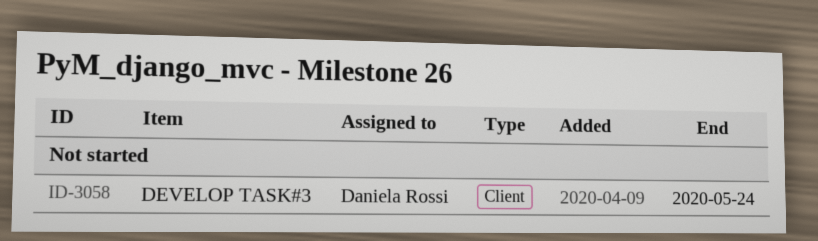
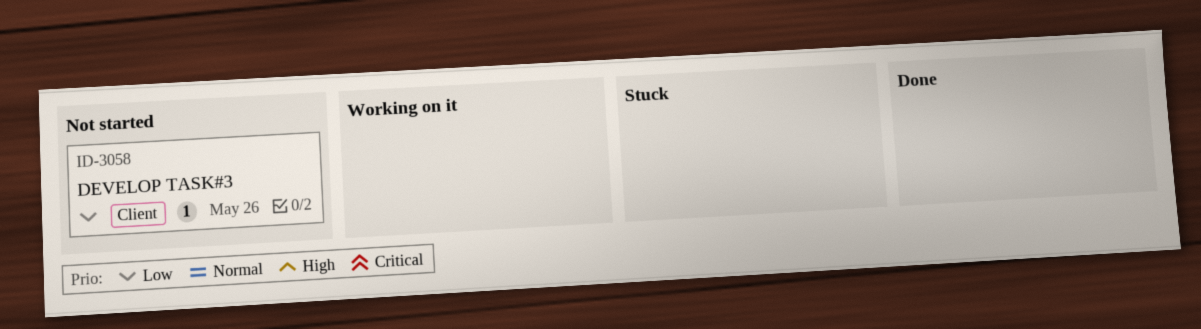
ID-3058, due: May 24 -> May 26

